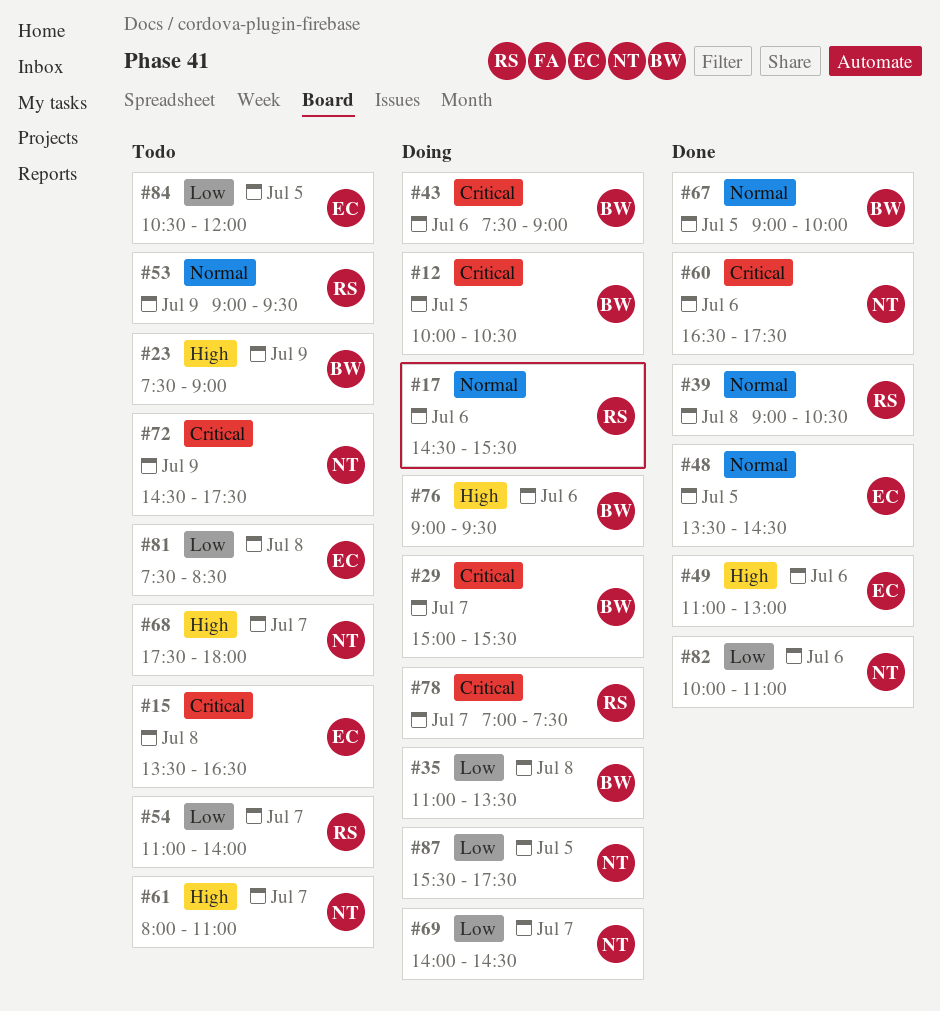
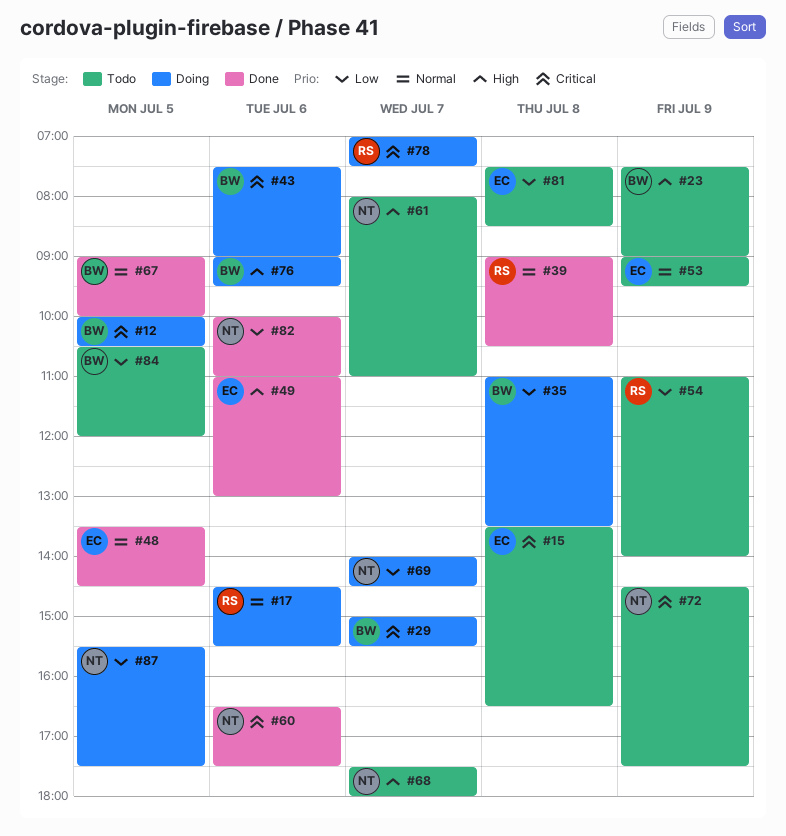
#53, owner: RS -> EC
#54, day: Jul 7 -> Jul 9
#84, owner: EC -> BW

